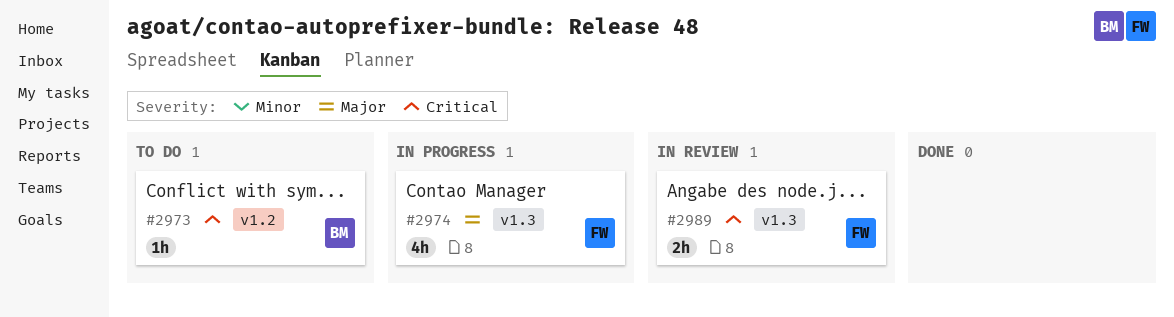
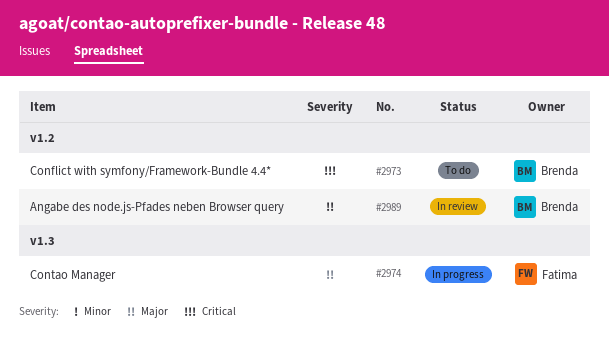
#2989, owner: Fatima -> Brenda
#2989, priority: Critical -> Major
#2989, label: v1.3 -> v1.2

